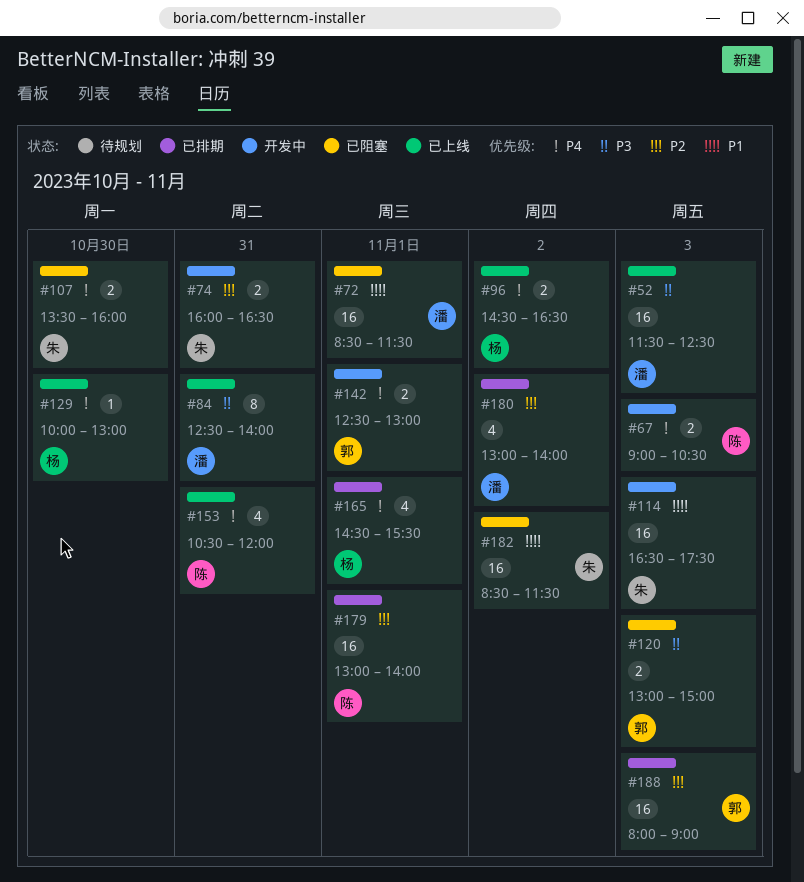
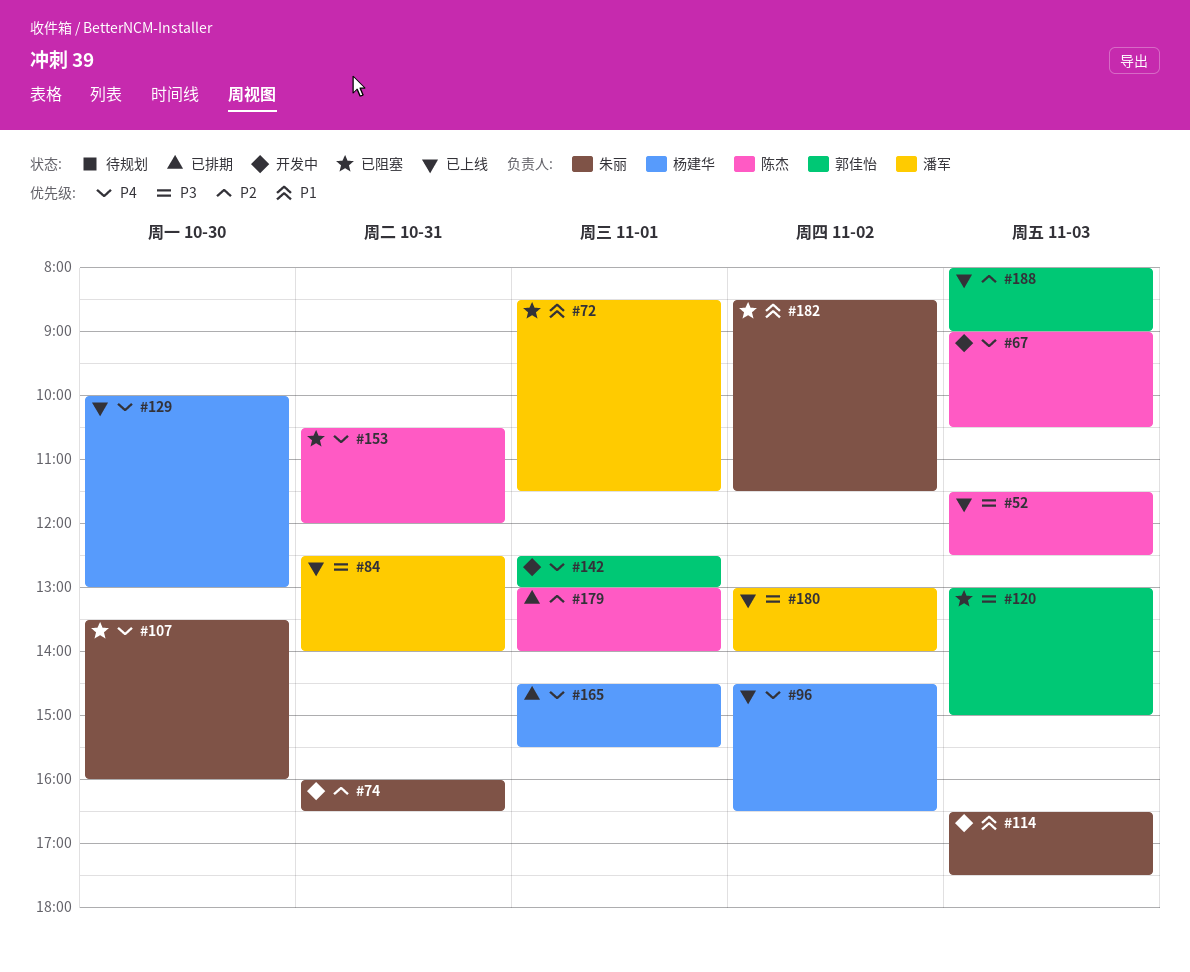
#52, owner: 潘军 -> 陈杰
#153, status: 已上线 -> 已阻塞
#180, status: 已排期 -> 已上线
#180, priority: P2 -> P3
#188, status: 已排期 -> 已上线

